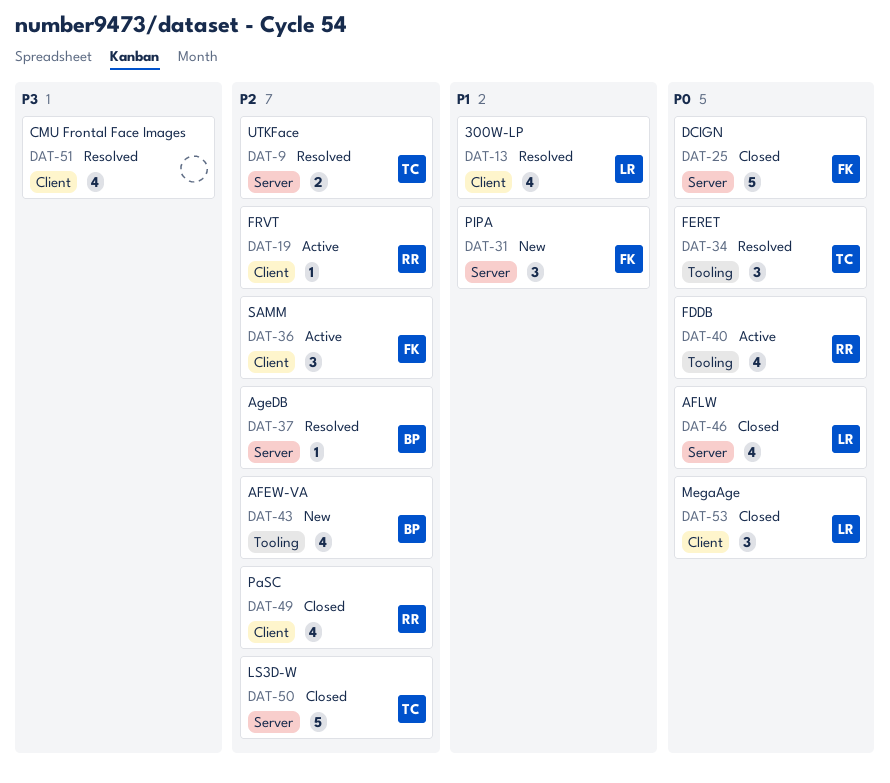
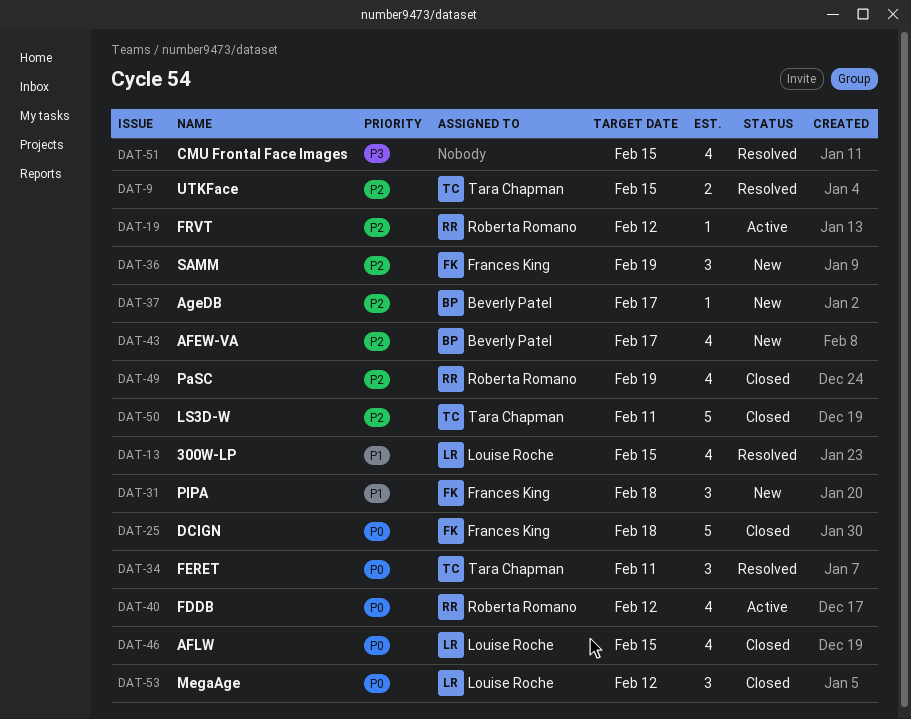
DAT-36, status: Active -> New
DAT-37, status: Resolved -> New

